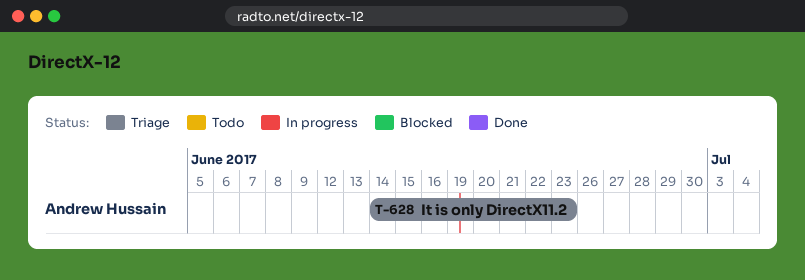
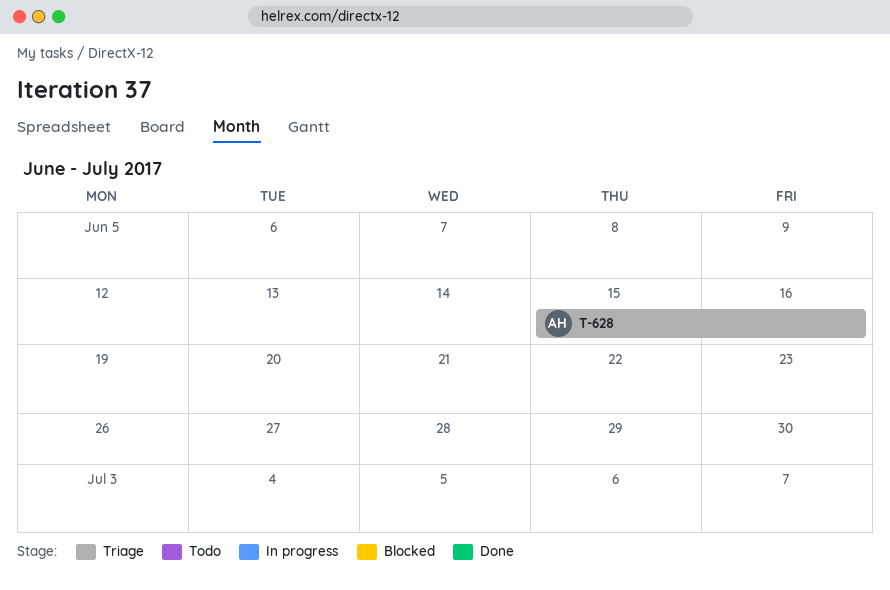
T-628, start: Jun 14 -> Jun 15
T-628, due: Jun 23 -> Jun 16

